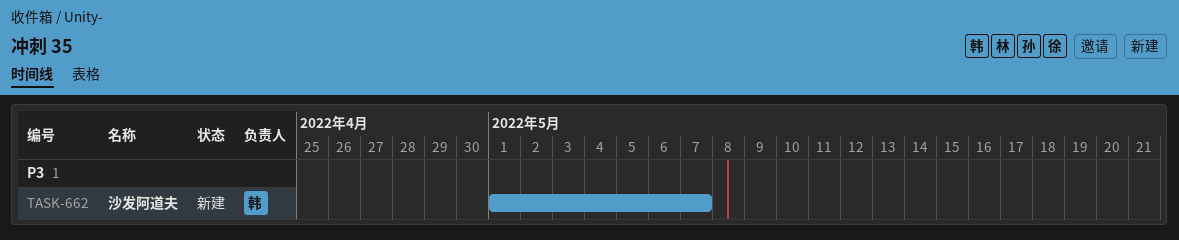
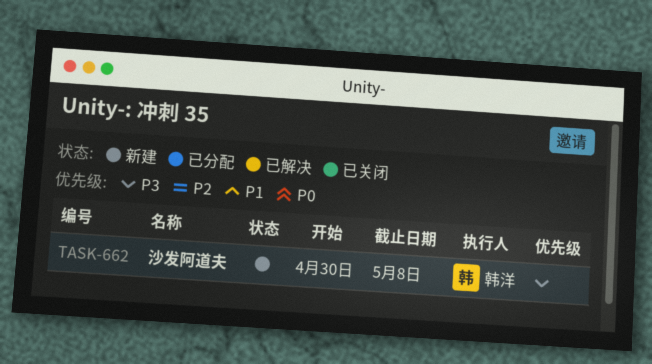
TASK-662, start: May 1 -> Apr 30
TASK-662, due: May 7 -> May 8

